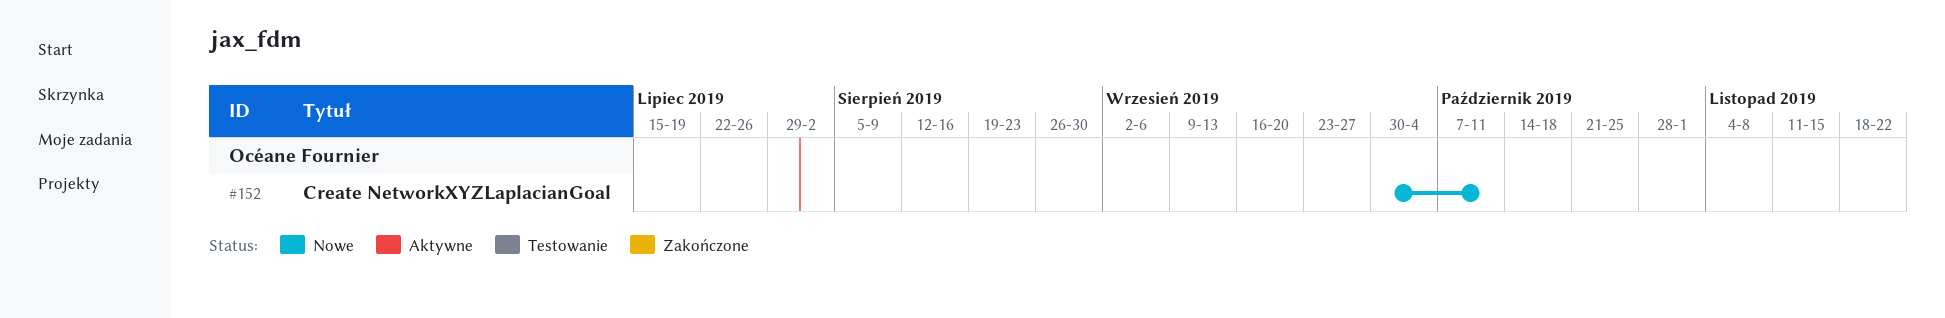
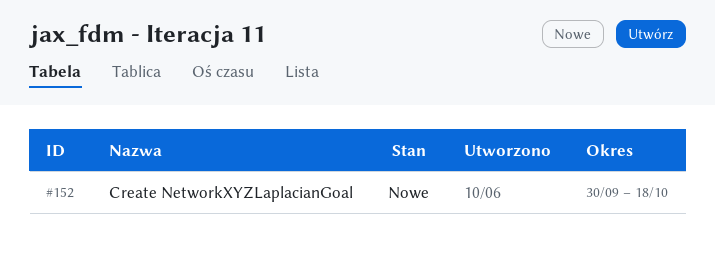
#152, due: Oct 11 -> Oct 18

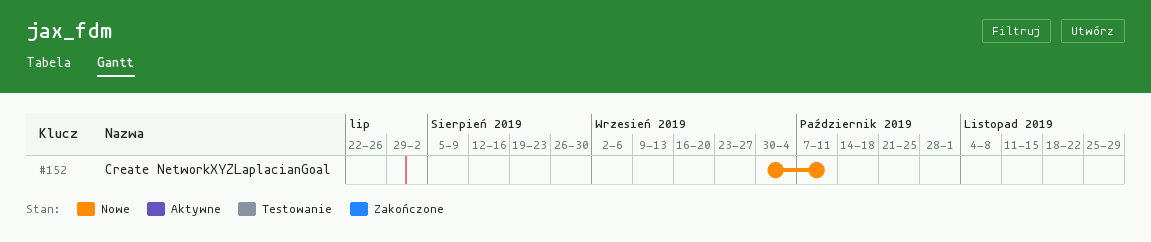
#152, due: Oct 18 -> Oct 11

